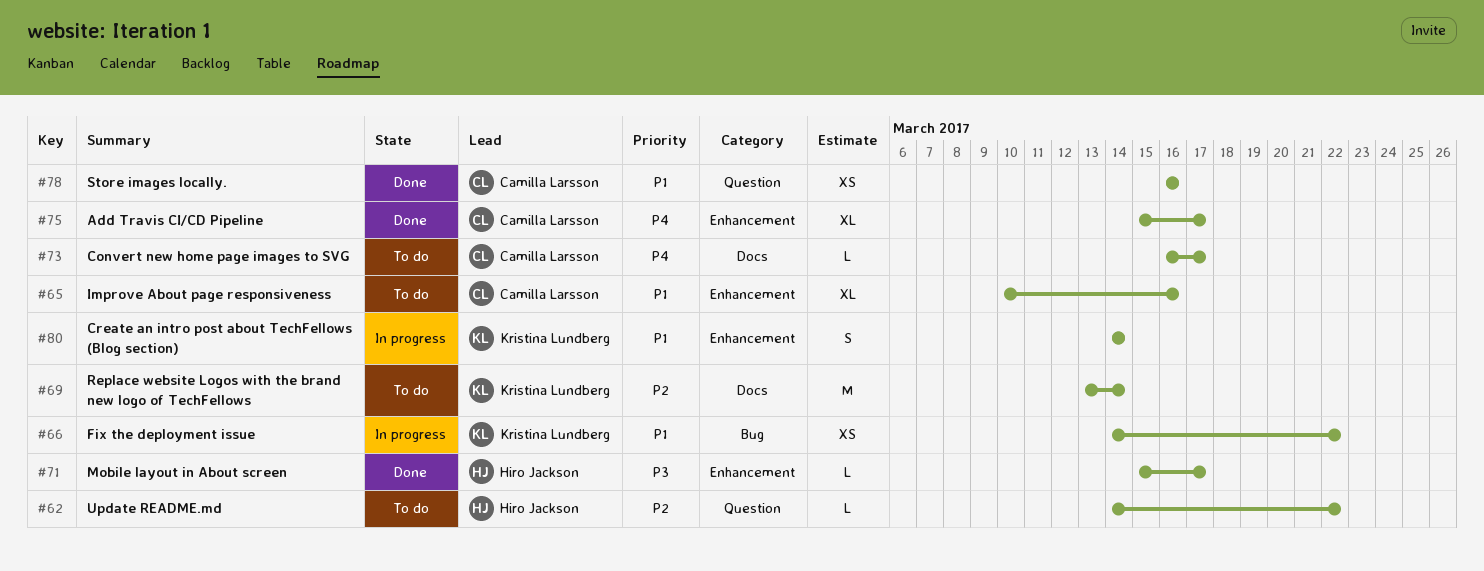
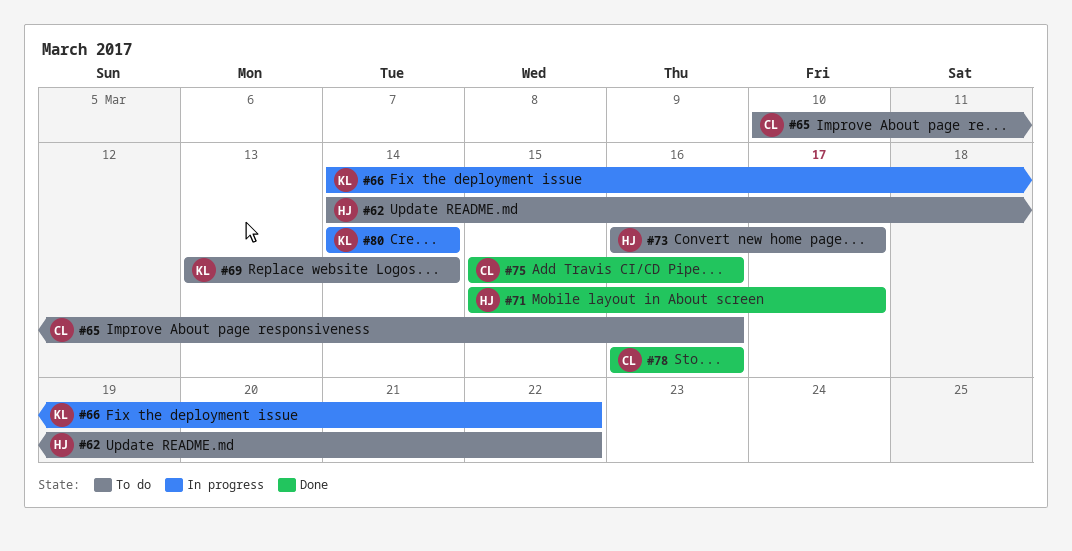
#73, owner: Camilla Larsson -> Hiro Jackson
#75, due: Mar 17 -> Mar 16

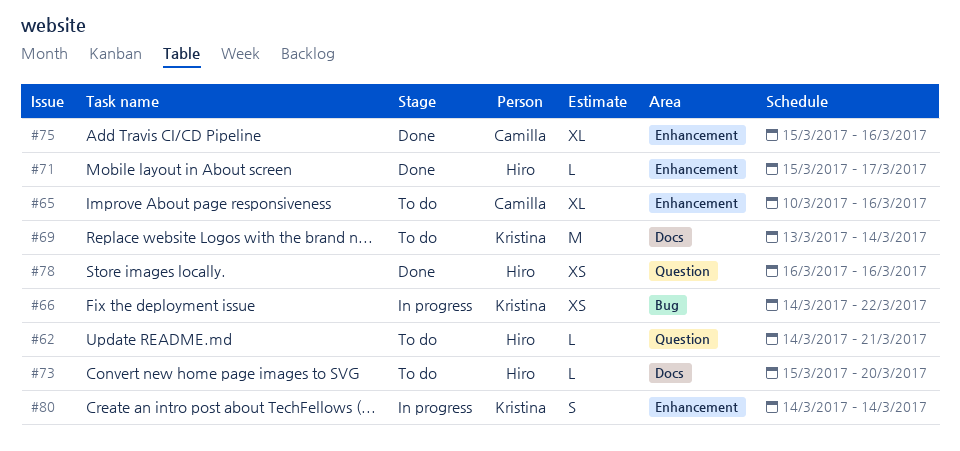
#62, due: Mar 22 -> Mar 21
#73, start: Mar 16 -> Mar 15
#73, due: Mar 17 -> Mar 20
#78, owner: Camilla -> Hiro

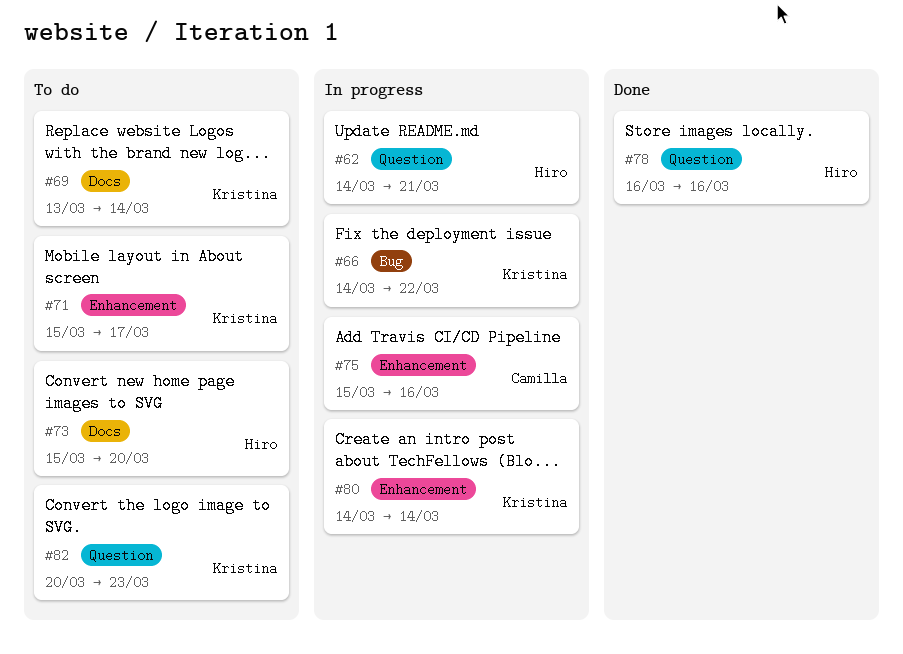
#62, status: To do -> In progress
#65: present -> none
#71, status: Done -> To do
#71, owner: Hiro -> Kristina
#75, status: Done -> In progress
#82: none -> present

